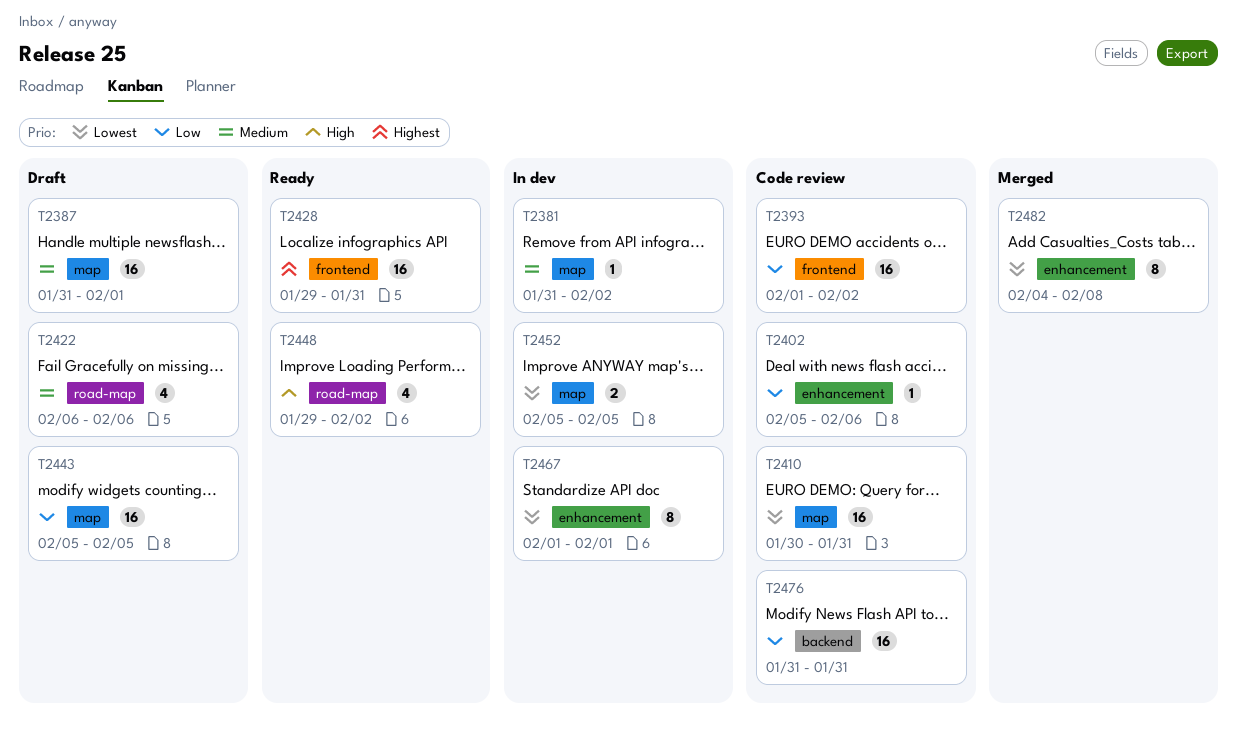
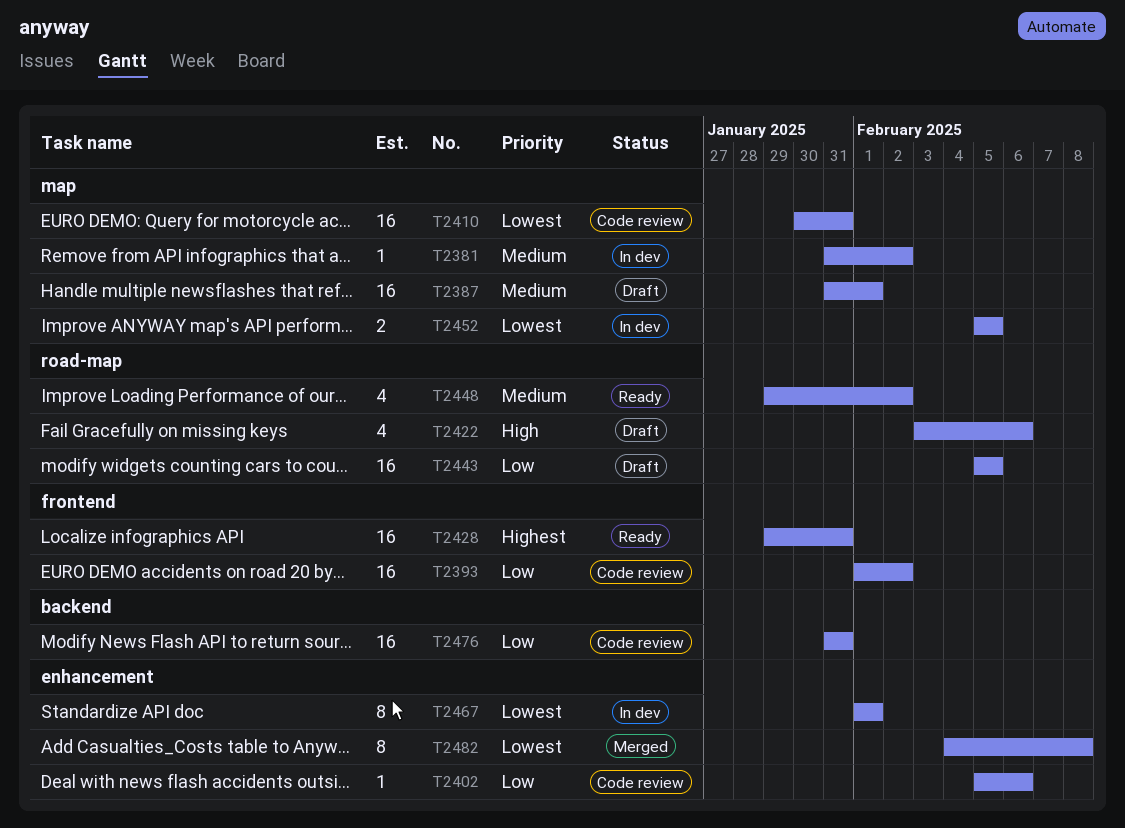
T2422, priority: Medium -> High
T2422, start: Feb 6 -> Feb 3
T2443, label: map -> road-map
T2448, priority: High -> Medium

